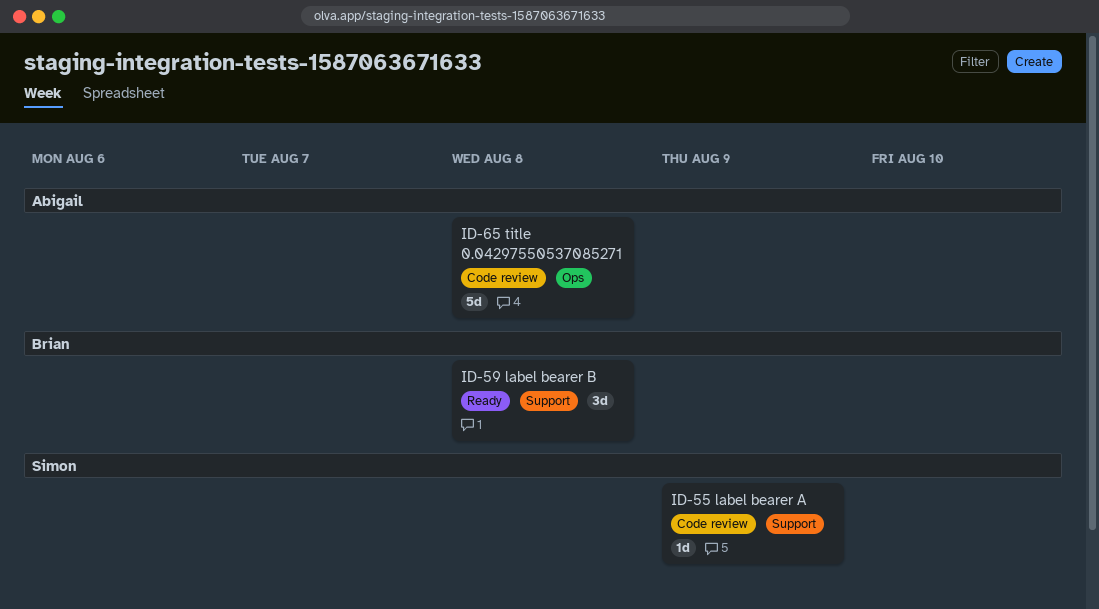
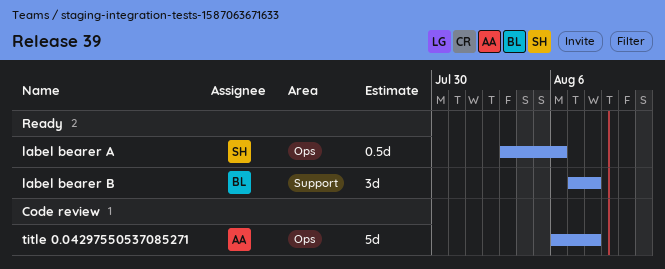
label bearer A, status: Code review -> Ready
label bearer A, label: Support -> Ops
label bearer A, estimate: 1d -> 0.5d
label bearer A, due: Aug 9 -> Aug 6

